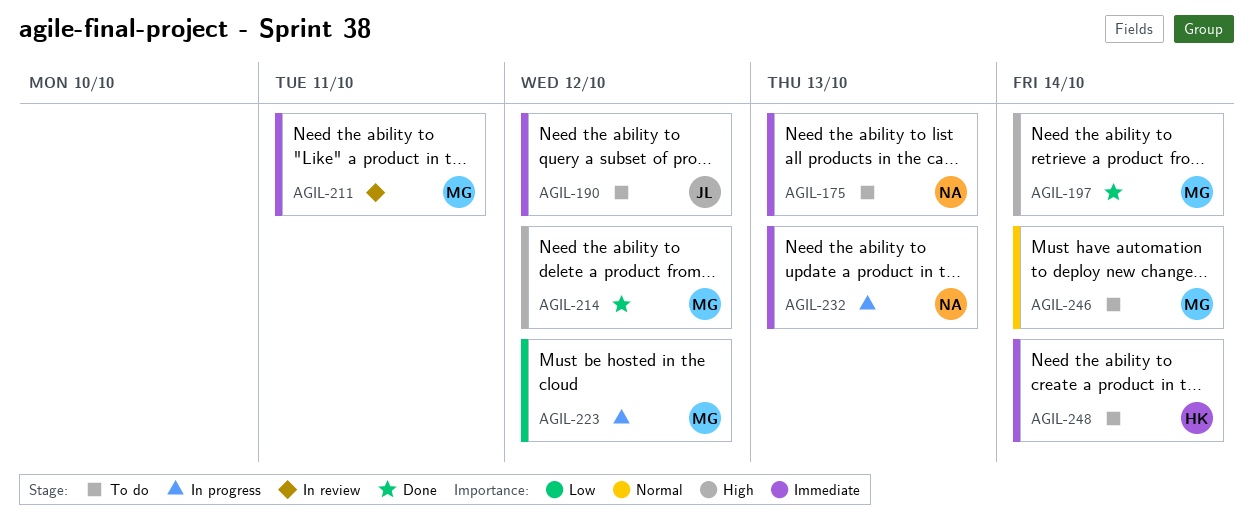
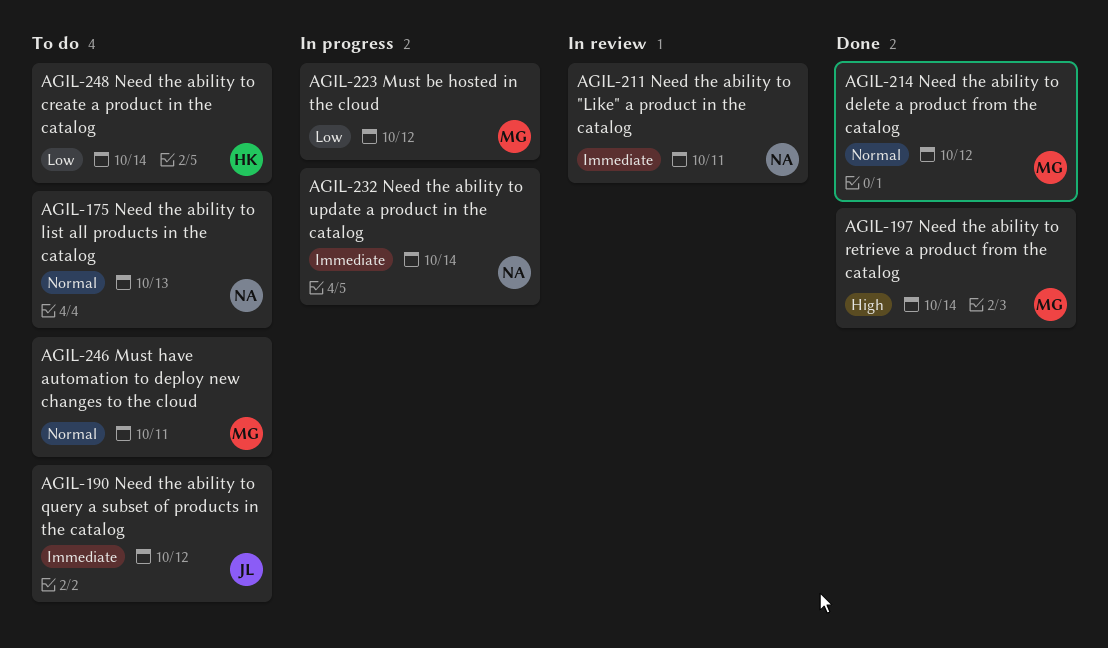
AGIL-175, priority: Immediate -> Normal
AGIL-211, owner: MG -> NA
AGIL-214, priority: High -> Normal
AGIL-232, due: Oct 13 -> Oct 14
AGIL-246, due: Oct 14 -> Oct 11
AGIL-248, priority: Immediate -> Low

